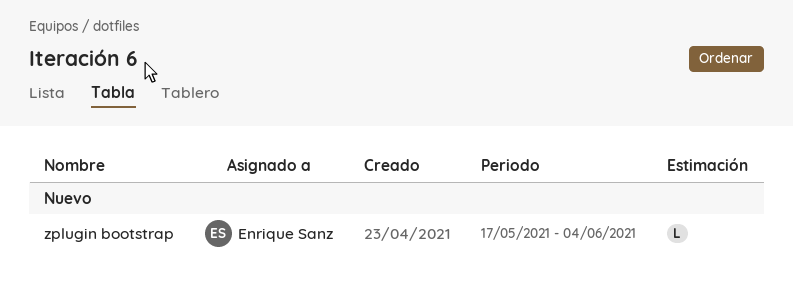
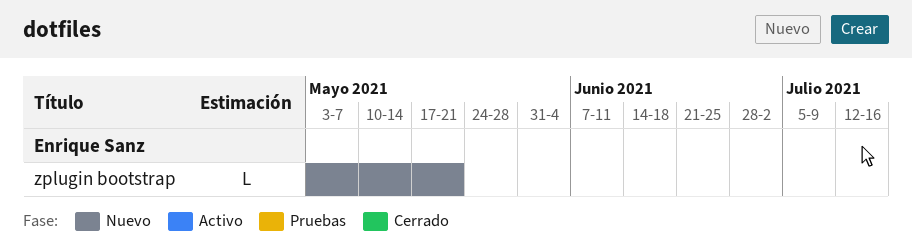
zplugin bootstrap, start: May 17 -> May 3
zplugin bootstrap, due: Jun 4 -> May 21

